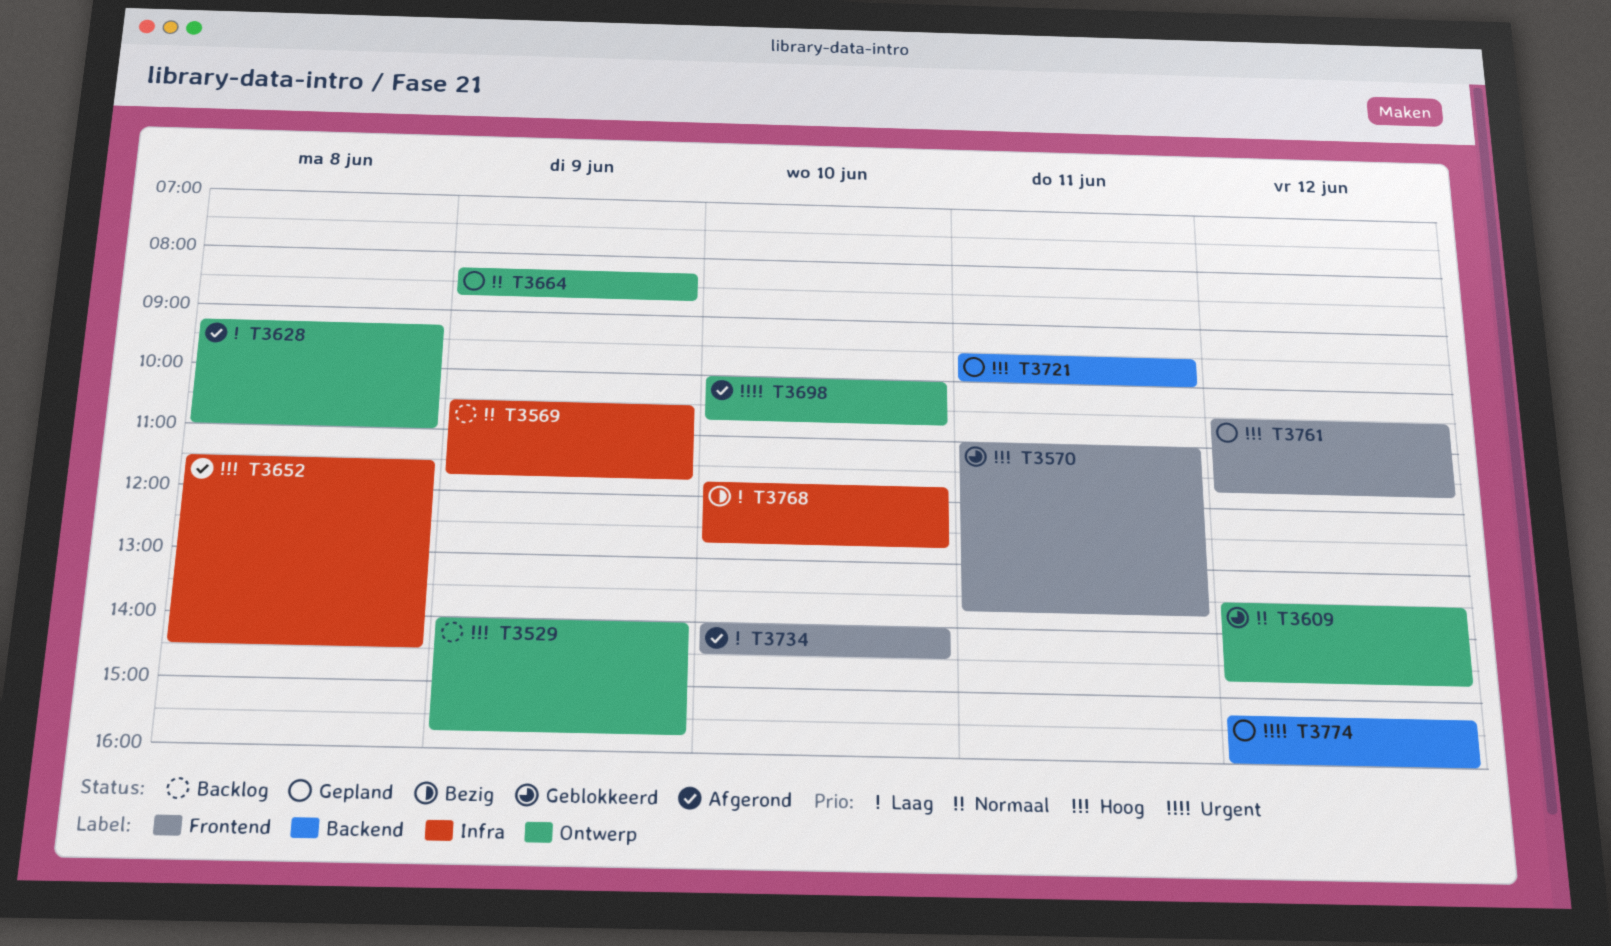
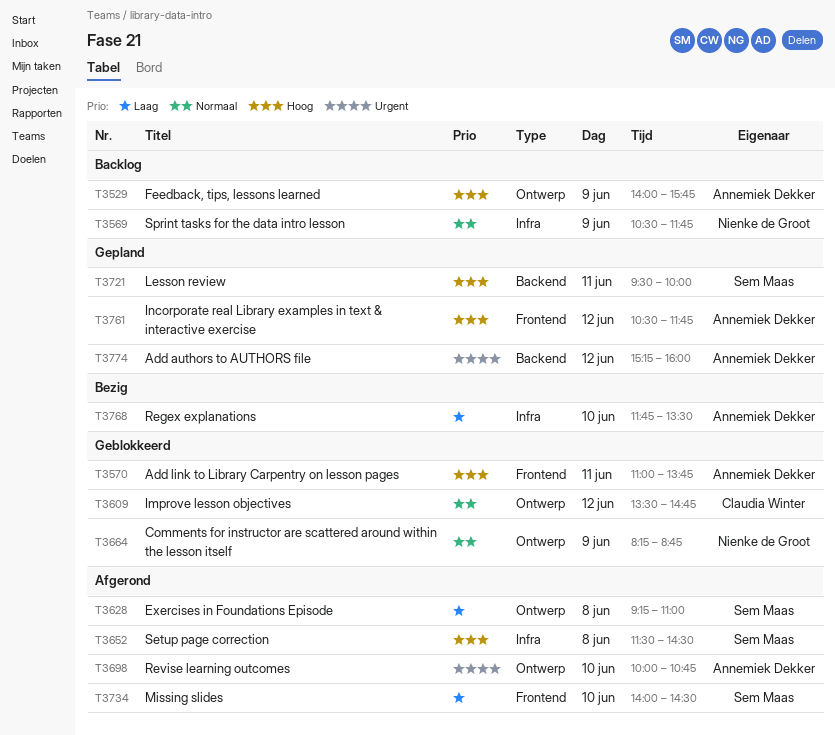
T3664, status: Gepland -> Geblokkeerd
T3768, ends: 12:45 -> 13:30

